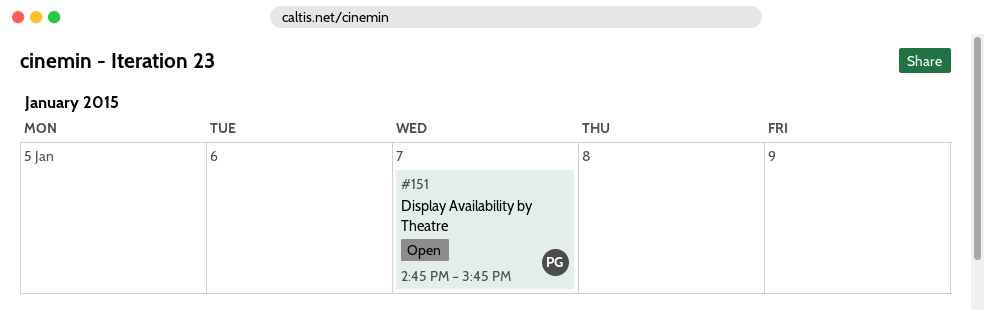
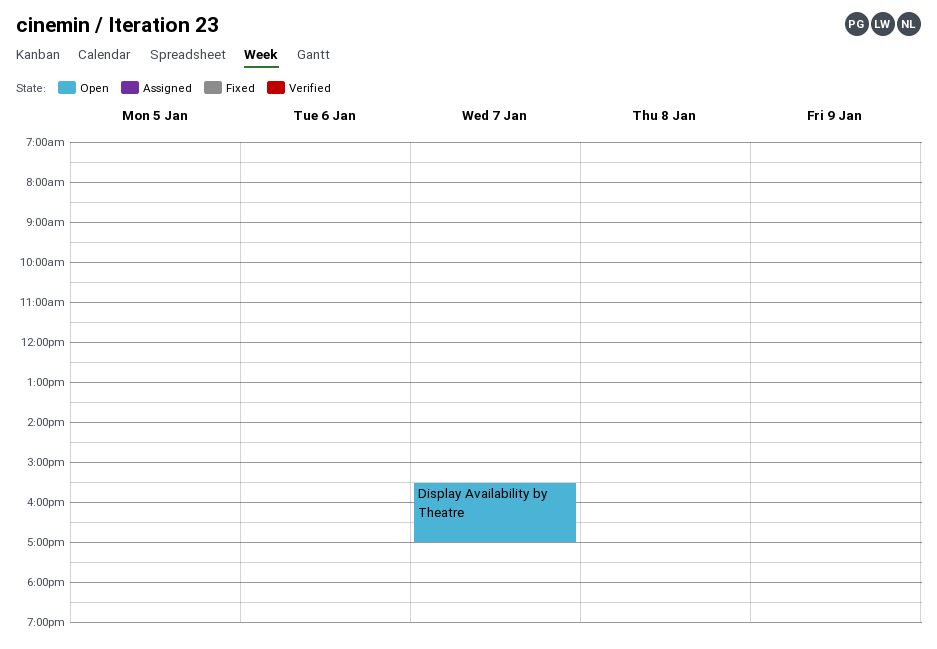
Display Availability by Theatre, begins: 14:45 -> 15:30
Display Availability by Theatre, ends: 15:45 -> 17:00

